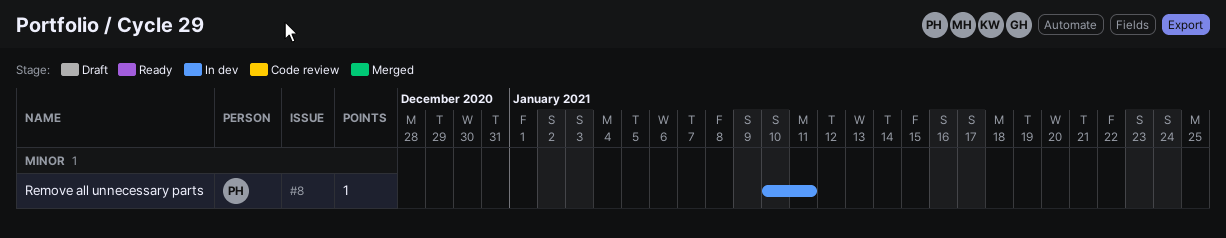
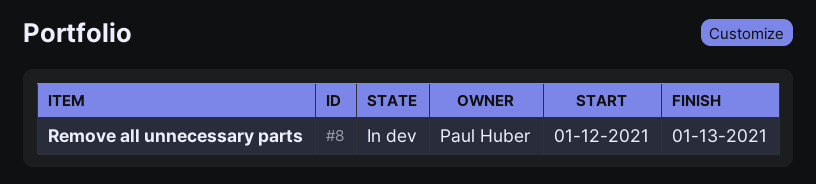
#8, start: Jan 10 -> Jan 12
#8, due: Jan 11 -> Jan 13

